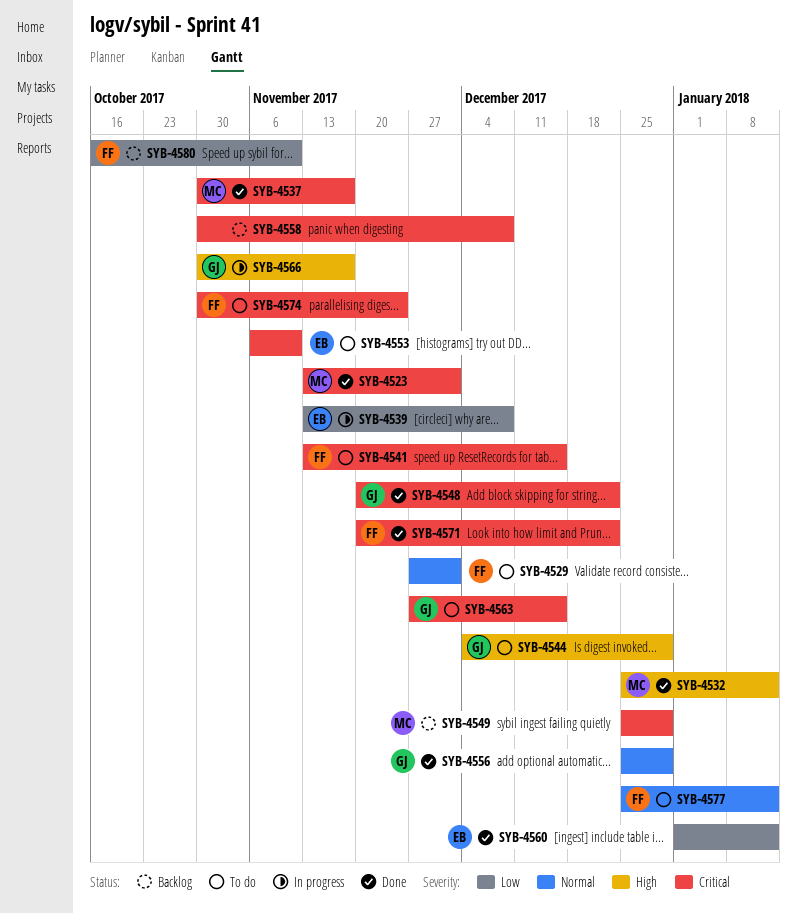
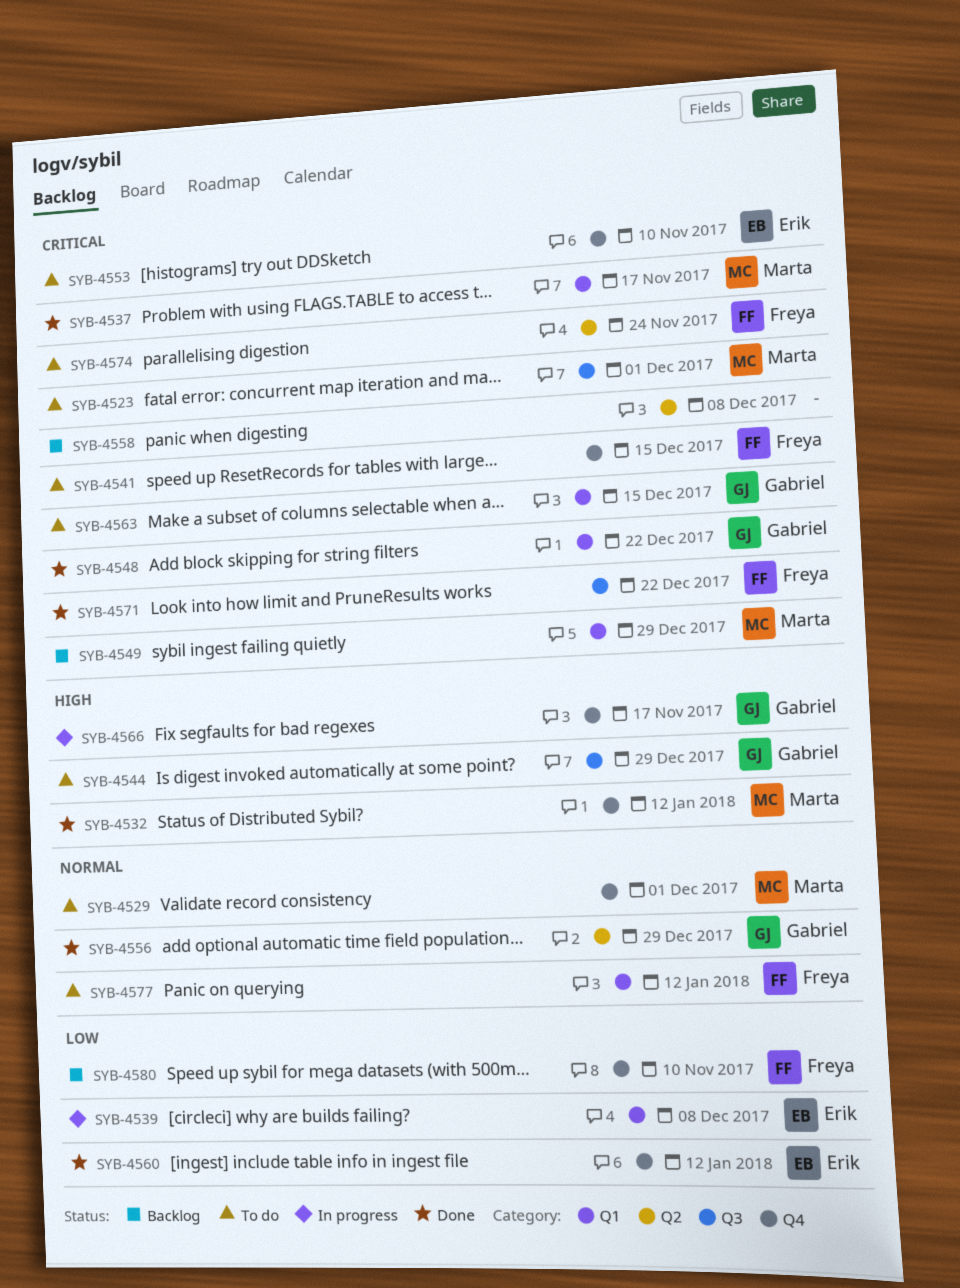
SYB-4523, status: Done -> To do
SYB-4529, owner: Freya -> Marta

